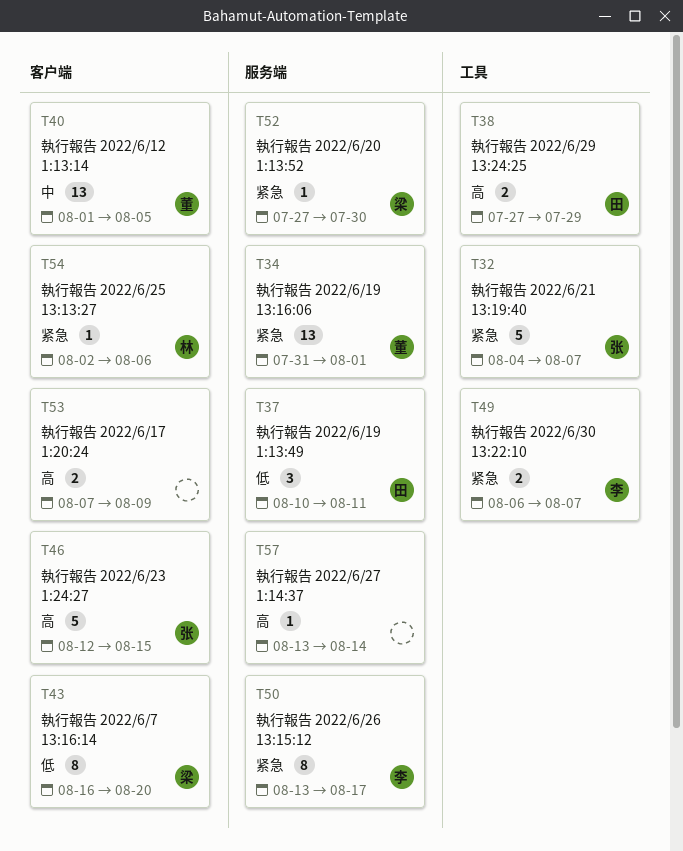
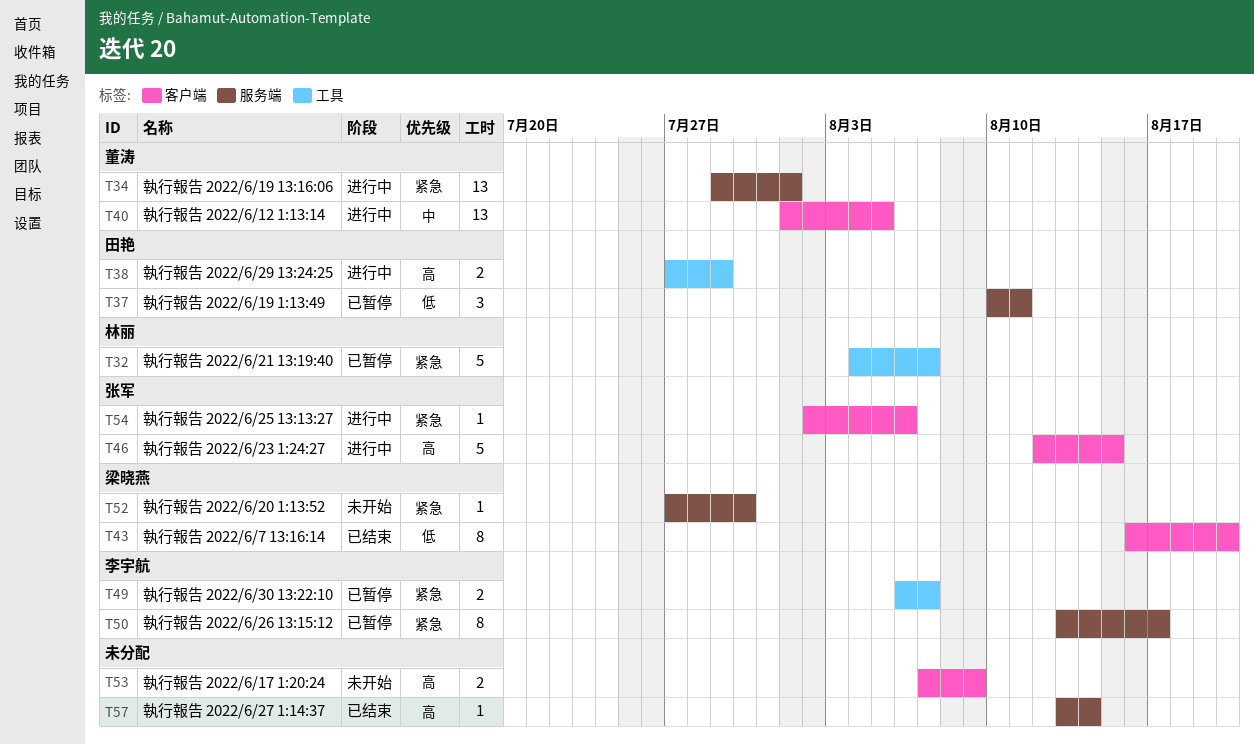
T32, owner: 张军 -> 林丽
T34, start: Jul 31 -> Jul 29
T54, owner: 林丽 -> 张军

